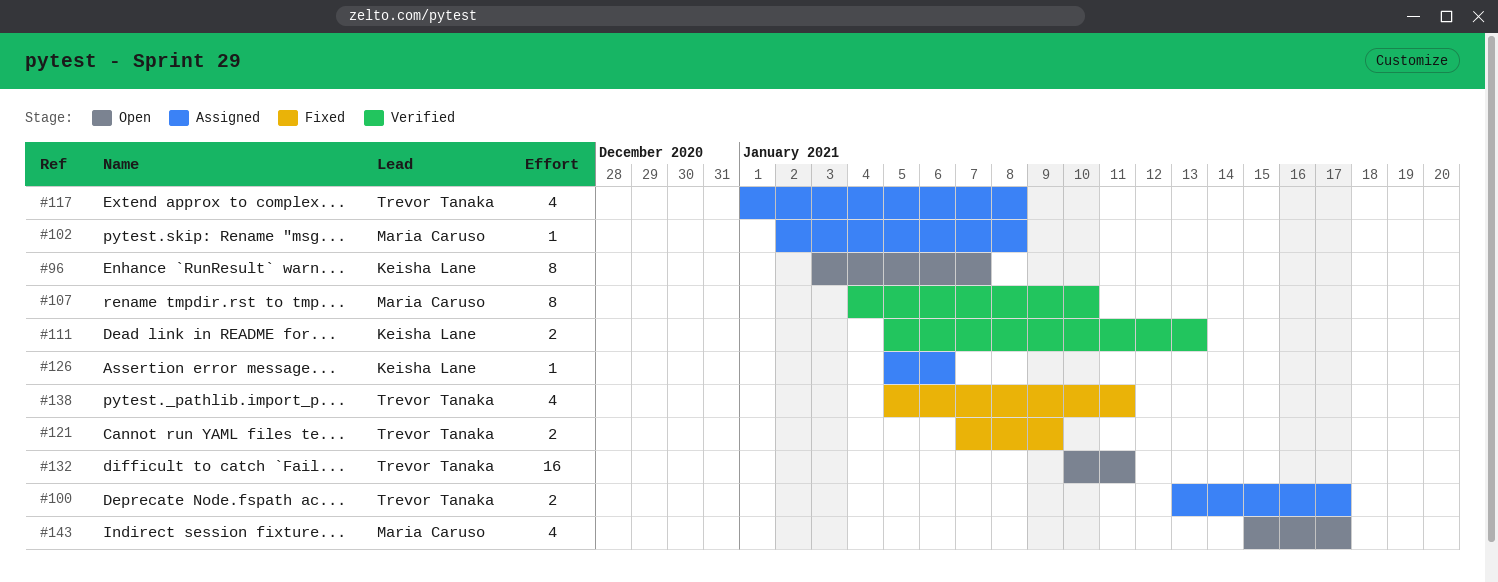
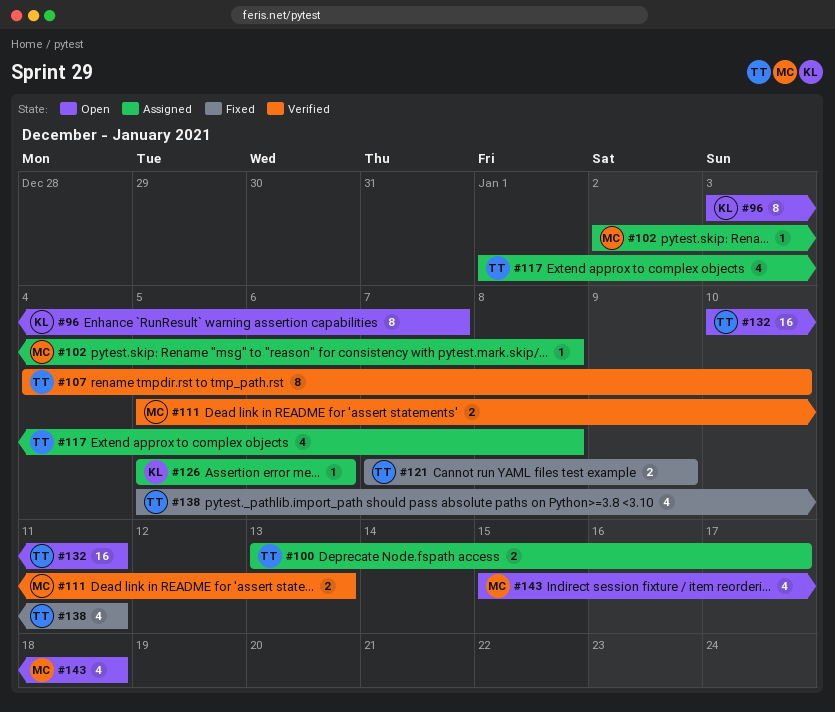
#107, owner: Maria Caruso -> Trevor Tanaka
#111, owner: Keisha Lane -> Maria Caruso
#143, due: Jan 17 -> Jan 18

